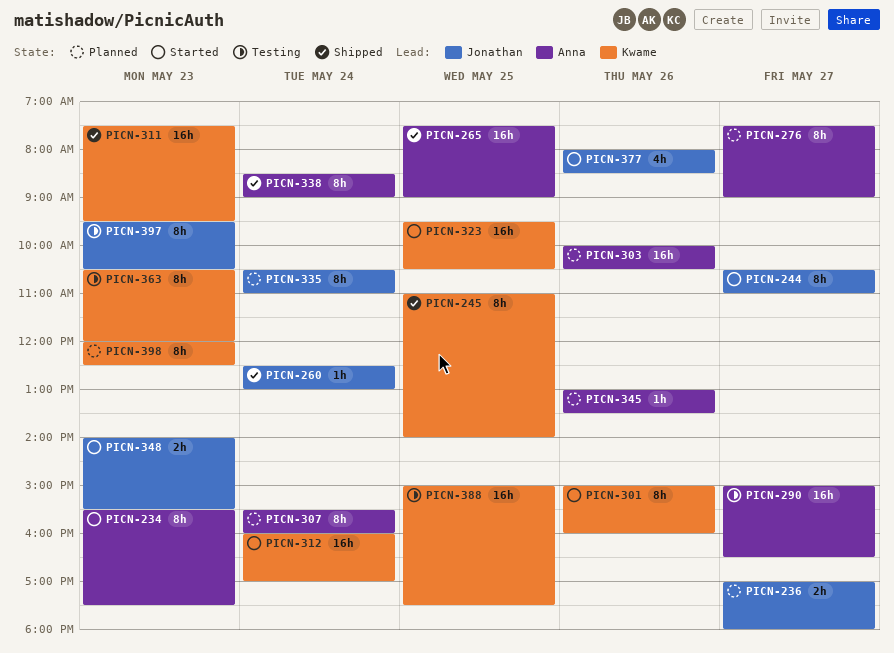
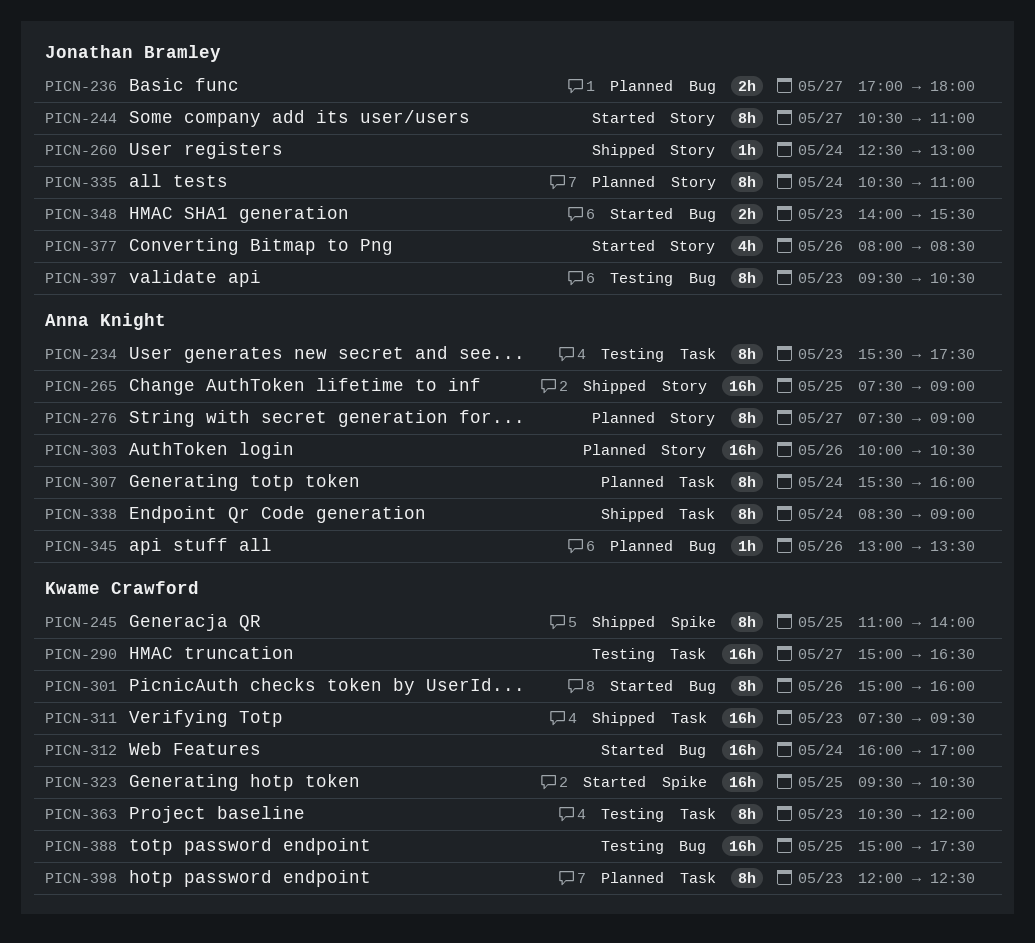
PICN-234, status: Started -> Testing
PICN-290, owner: Anna Knight -> Kwame Crawford

